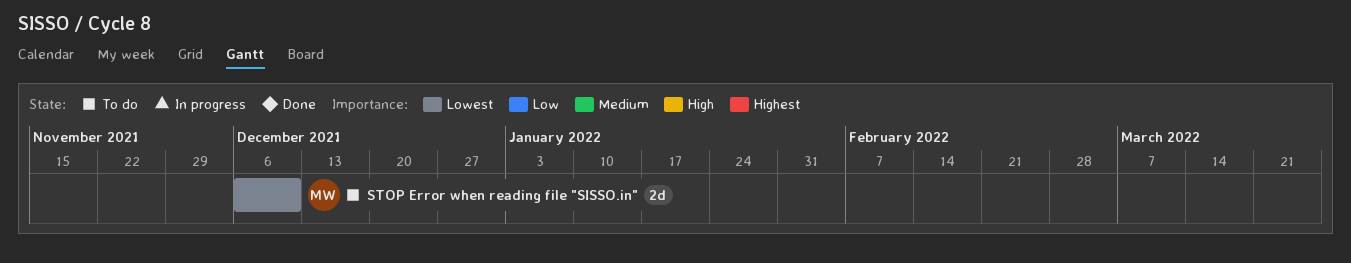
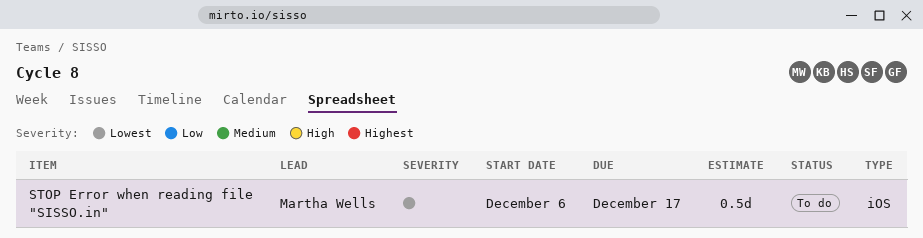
STOP Error when reading file "SISSO.in", estimate: 2d -> 0.5d
STOP Error when reading file "SISSO.in", due: Dec 10 -> Dec 17

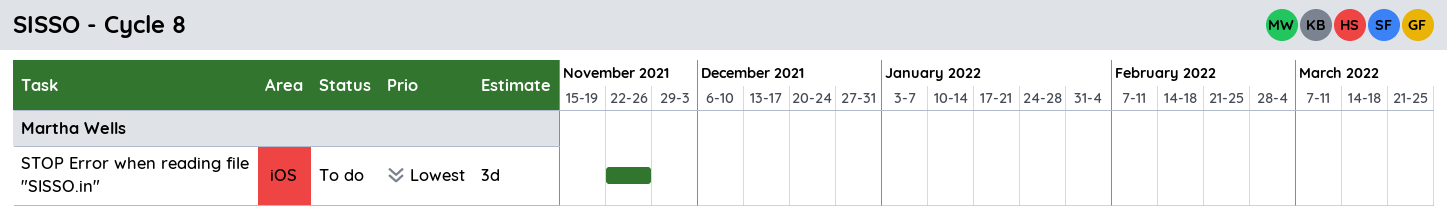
STOP Error when reading file "SISSO.in", estimate: 0.5d -> 3d
STOP Error when reading file "SISSO.in", start: Dec 6 -> Nov 22
STOP Error when reading file "SISSO.in", due: Dec 17 -> Nov 26

